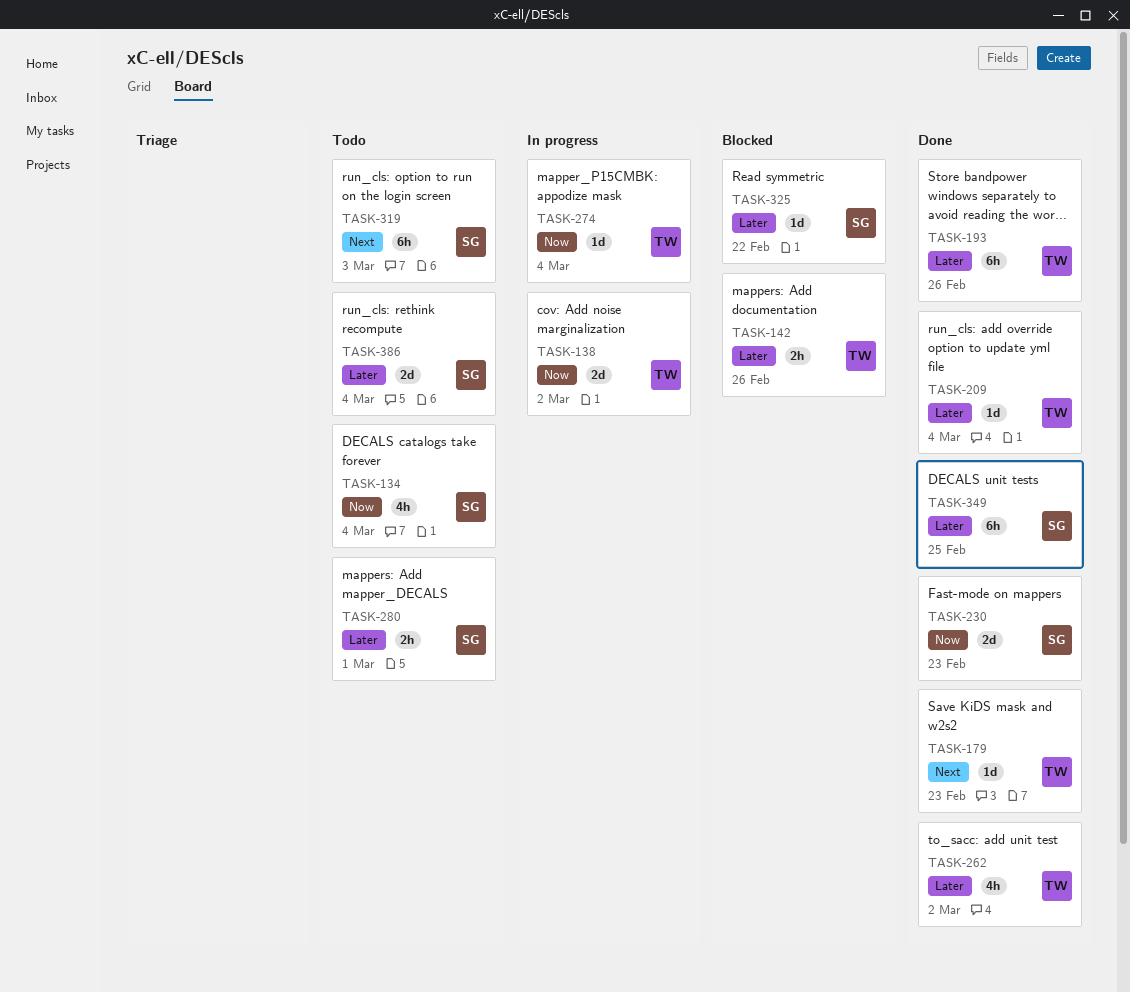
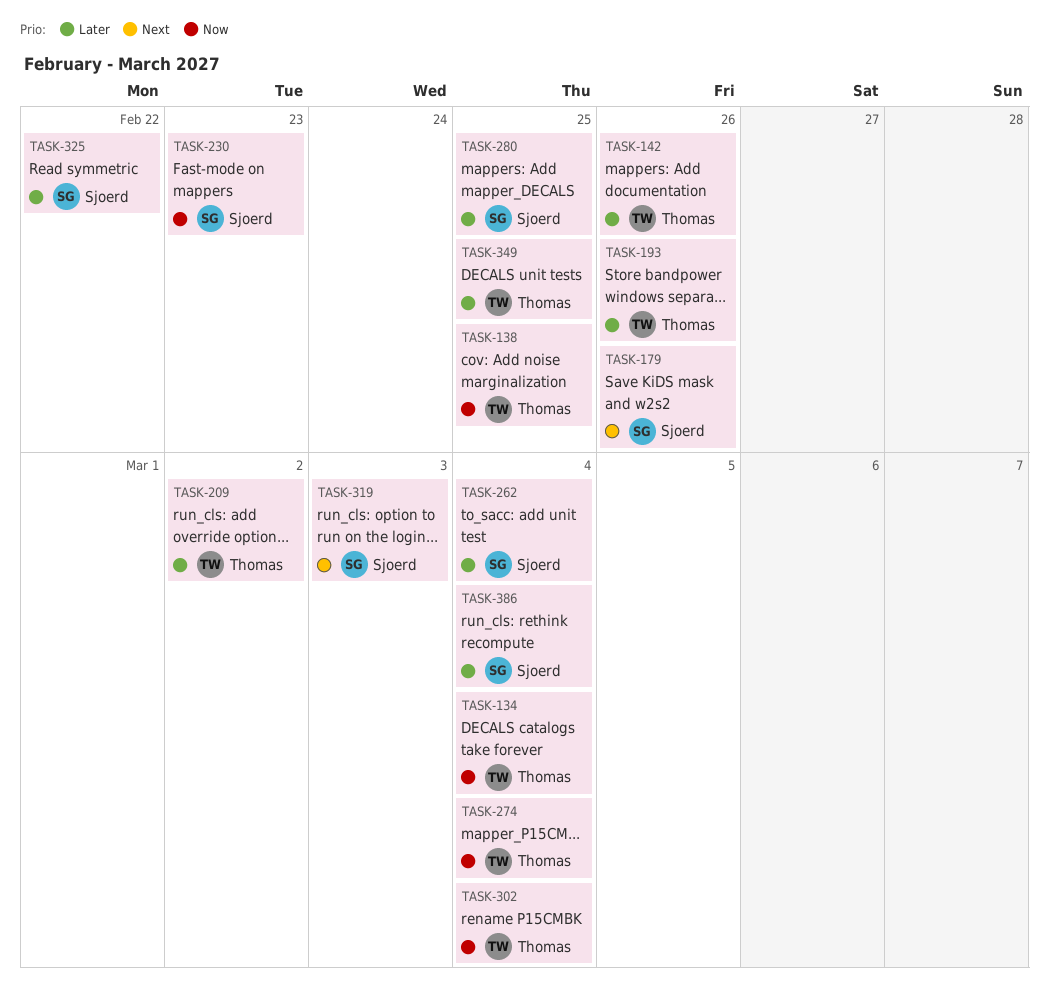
TASK-134, owner: Sjoerd -> Thomas
TASK-138, due: Mar 2 -> Feb 25
TASK-179, owner: Thomas -> Sjoerd
TASK-179, due: Feb 23 -> Feb 26
TASK-209, due: Mar 4 -> Mar 2
TASK-262, owner: Thomas -> Sjoerd
TASK-262, due: Mar 2 -> Mar 4
TASK-280, due: Mar 1 -> Feb 25
TASK-302: none -> present
TASK-349, owner: Sjoerd -> Thomas

